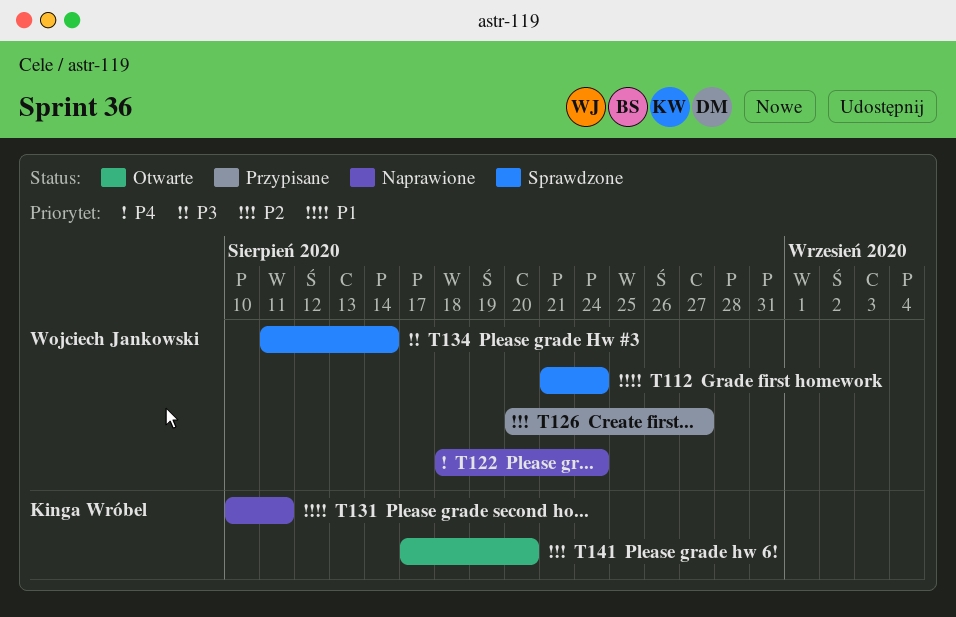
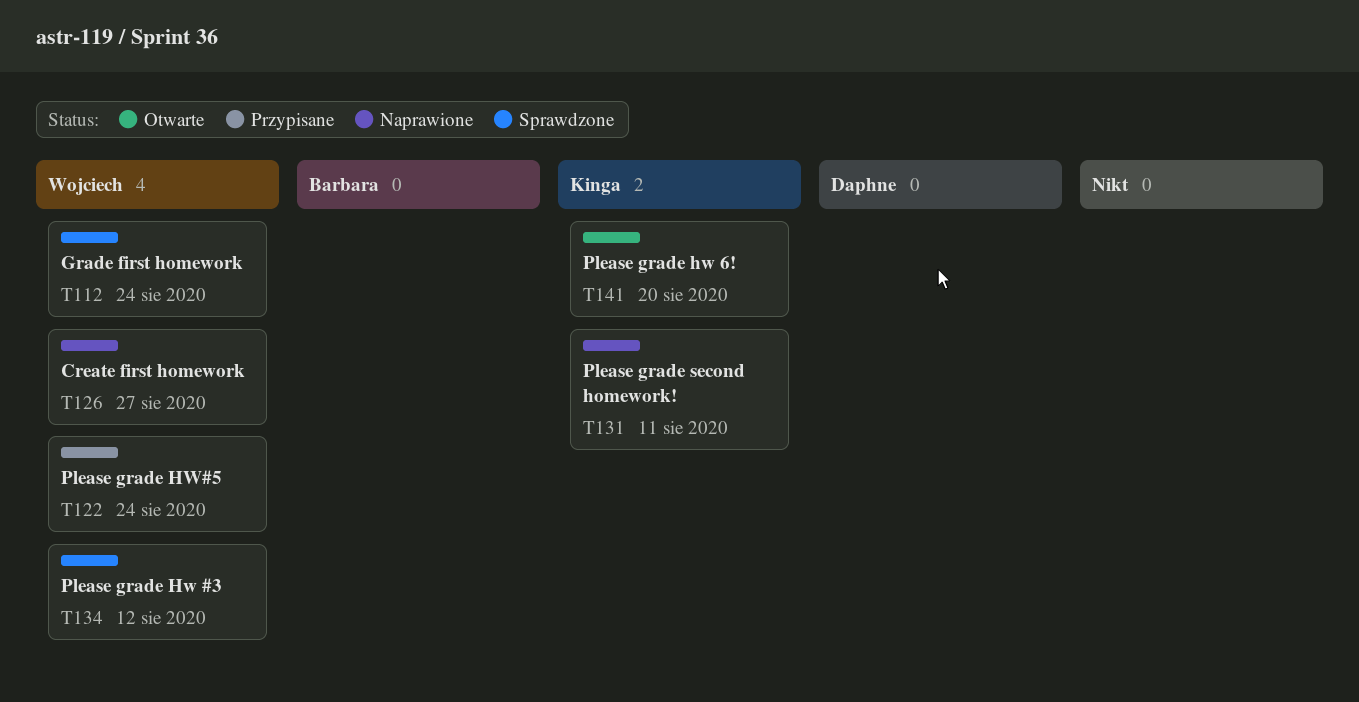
T122, status: Naprawione -> Przypisane
T126, status: Przypisane -> Naprawione
T134, due: Aug 14 -> Aug 12

